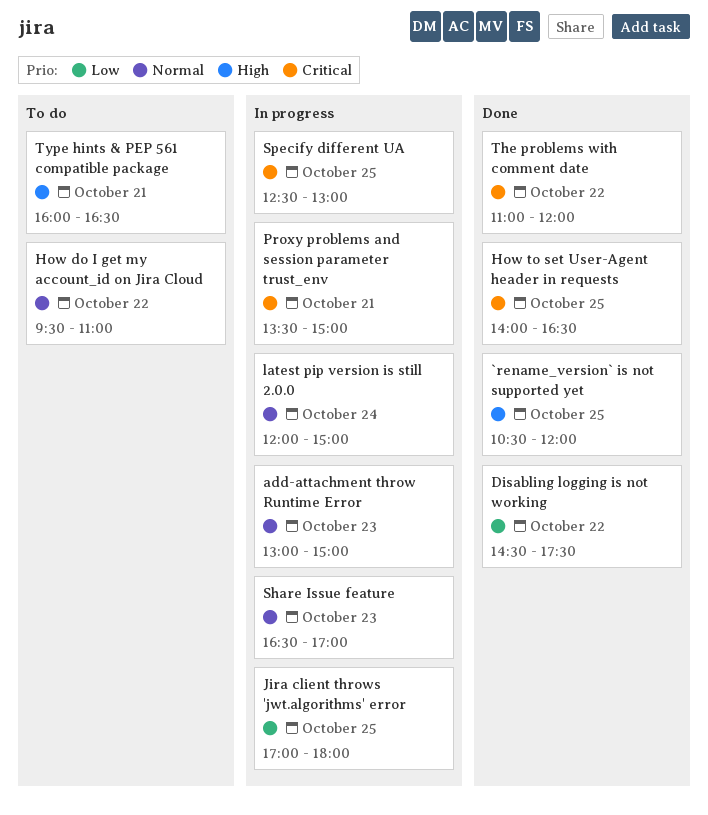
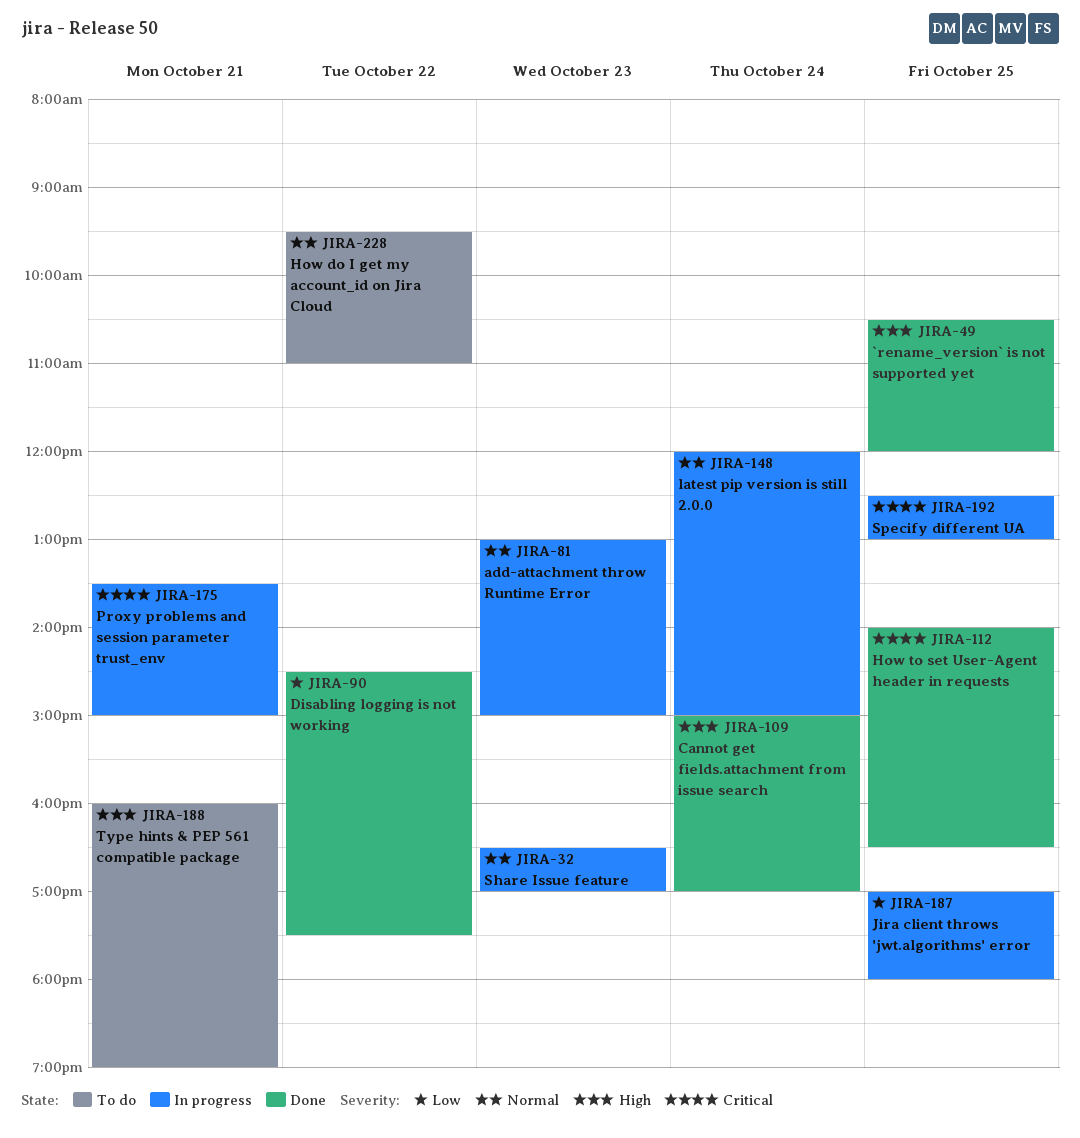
Cannot get fields.attachment from issue search: none -> present
The problems with comment date: present -> none
Type hints & PEP 561 compatible package, ends: 16:30 -> 19:00

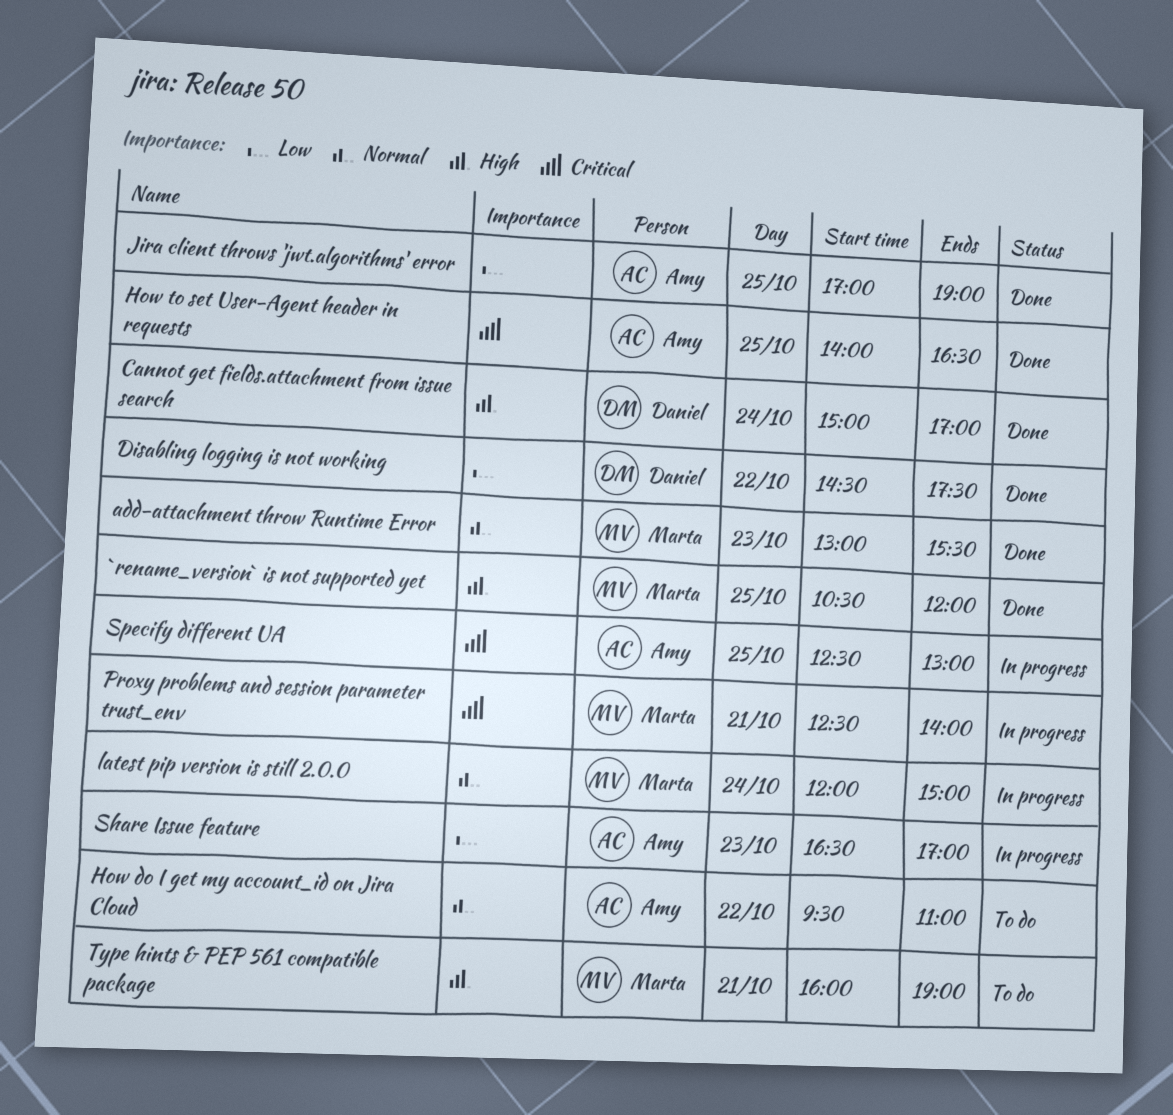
add-attachment throw Runtime Error, status: In progress -> Done
add-attachment throw Runtime Error, ends: 15:00 -> 15:30
Jira client throws 'jwt.algorithms' error, status: In progress -> Done
Jira client throws 'jwt.algorithms' error, ends: 18:00 -> 19:00
Proxy problems and session parameter trust_env, begins: 13:30 -> 12:30
Proxy problems and session parameter trust_env, ends: 15:00 -> 14:00
Share Issue feature, priority: Normal -> Low

